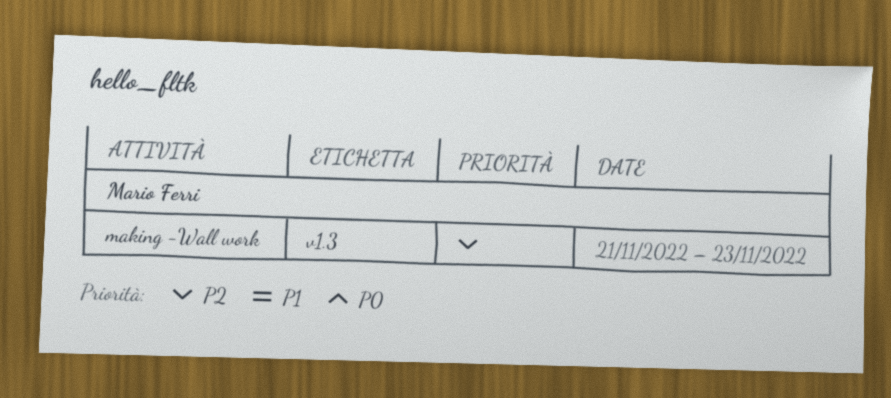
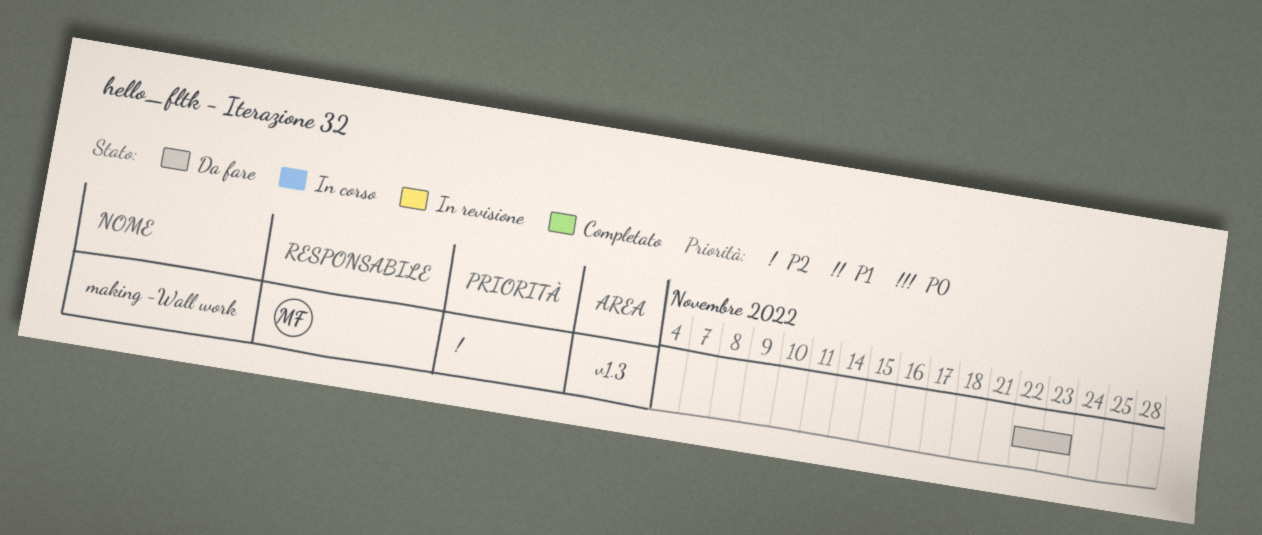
making -Wall work, start: Nov 21 -> Nov 22

